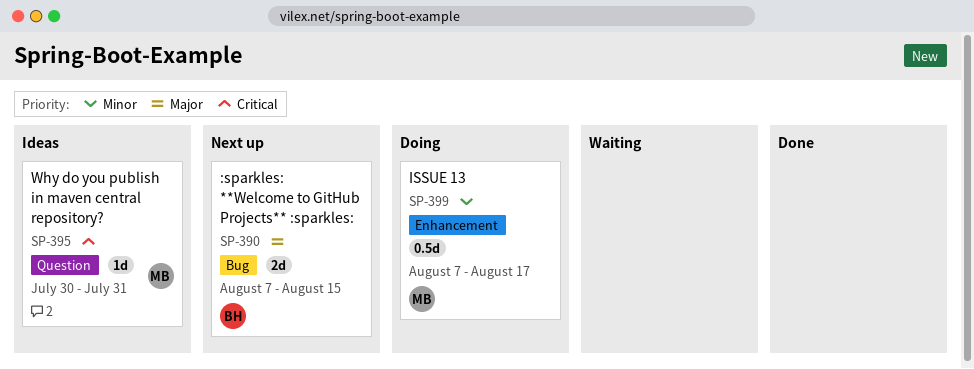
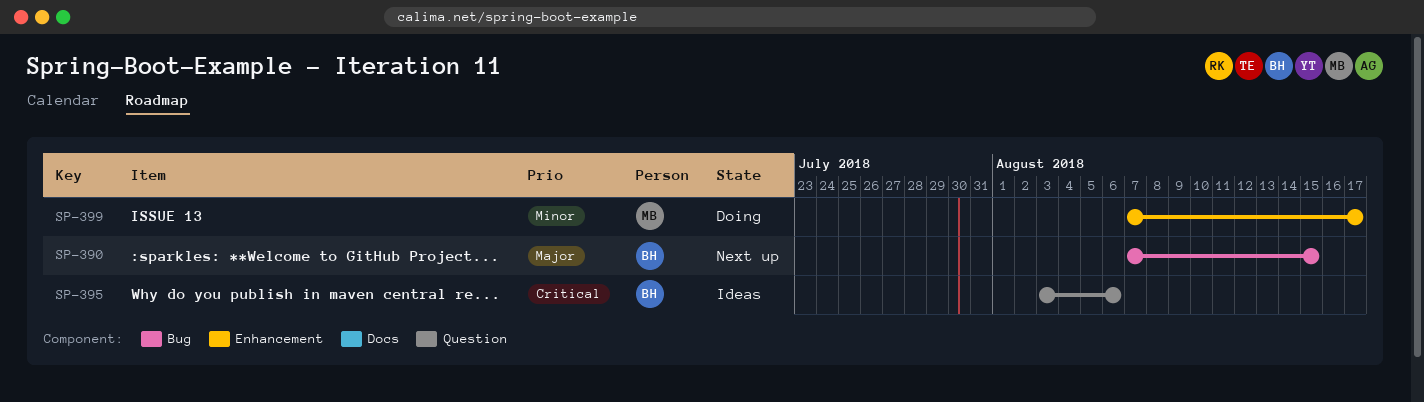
SP-395, owner: MB -> BH
SP-395, start: Jul 30 -> Aug 3
SP-395, due: Jul 31 -> Aug 6

